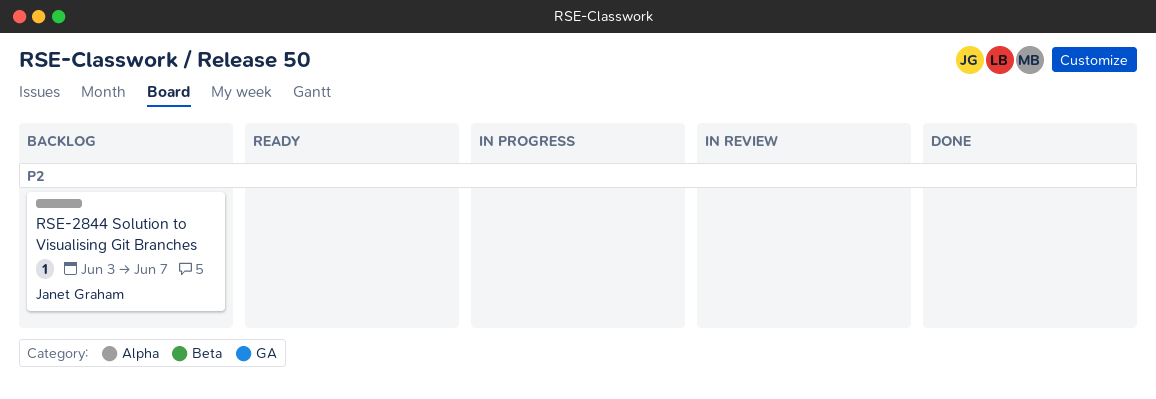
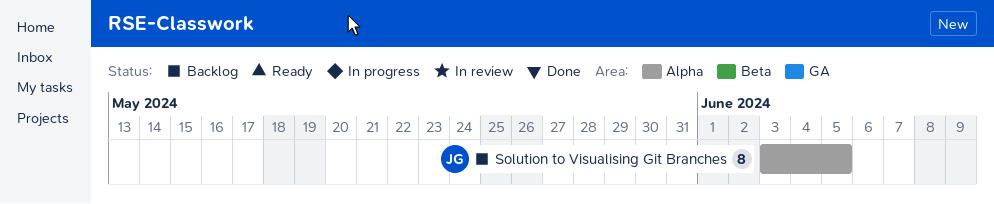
Solution to Visualising Git Branches, estimate: 1 -> 8
Solution to Visualising Git Branches, due: Jun 7 -> Jun 5

